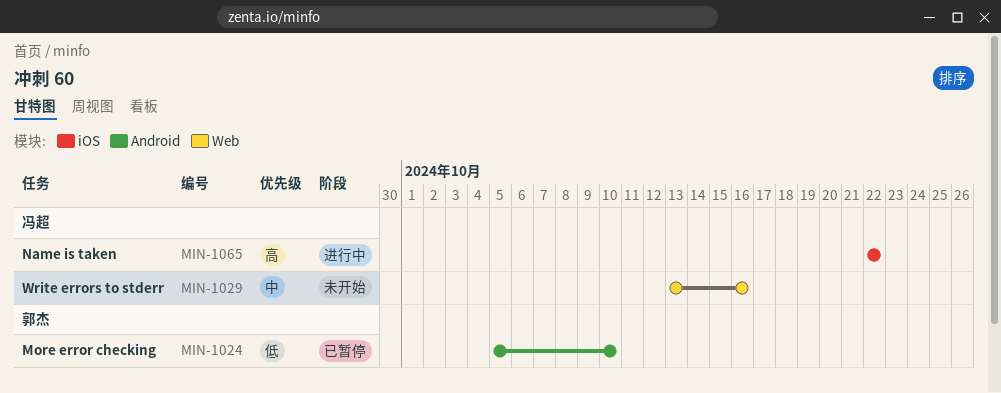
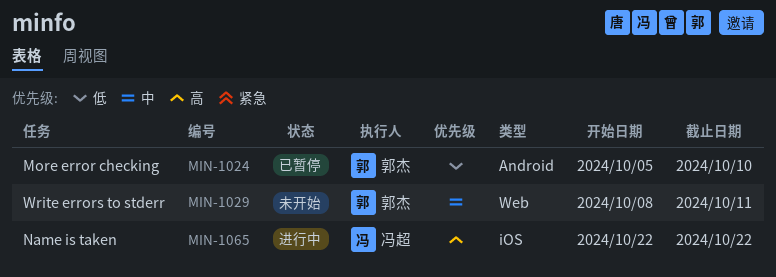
MIN-1029, owner: 冯超 -> 郭杰
MIN-1029, start: Oct 13 -> Oct 8
MIN-1029, due: Oct 16 -> Oct 11

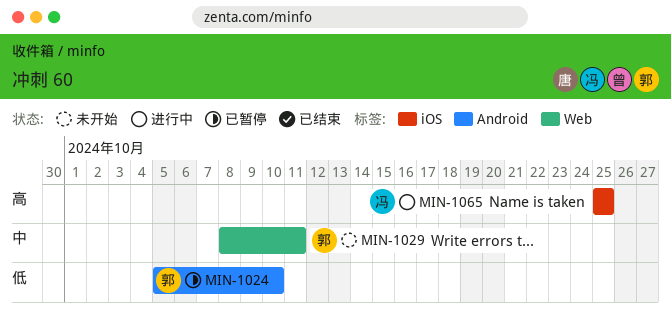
MIN-1065, start: Oct 22 -> Oct 25
MIN-1065, due: Oct 22 -> Oct 25

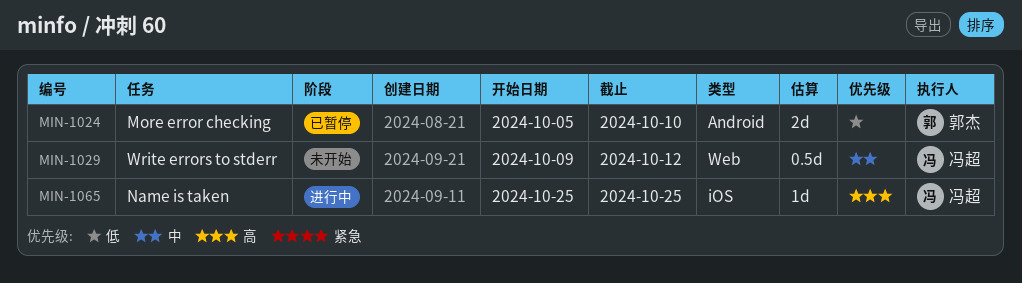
MIN-1029, owner: 郭杰 -> 冯超
MIN-1029, start: Oct 8 -> Oct 9
MIN-1029, due: Oct 11 -> Oct 12

